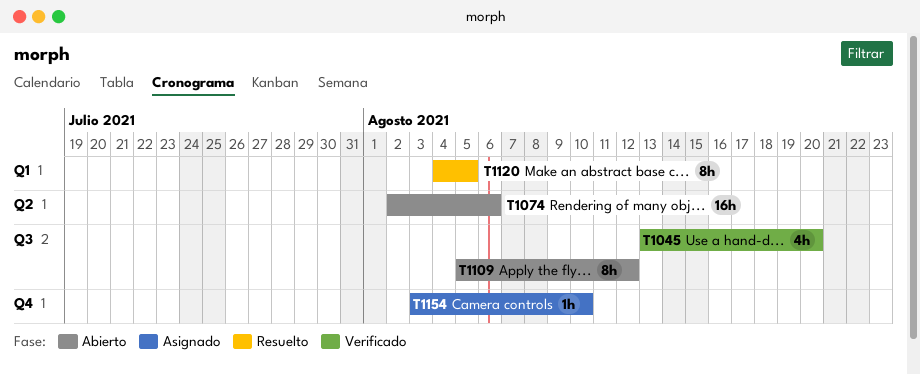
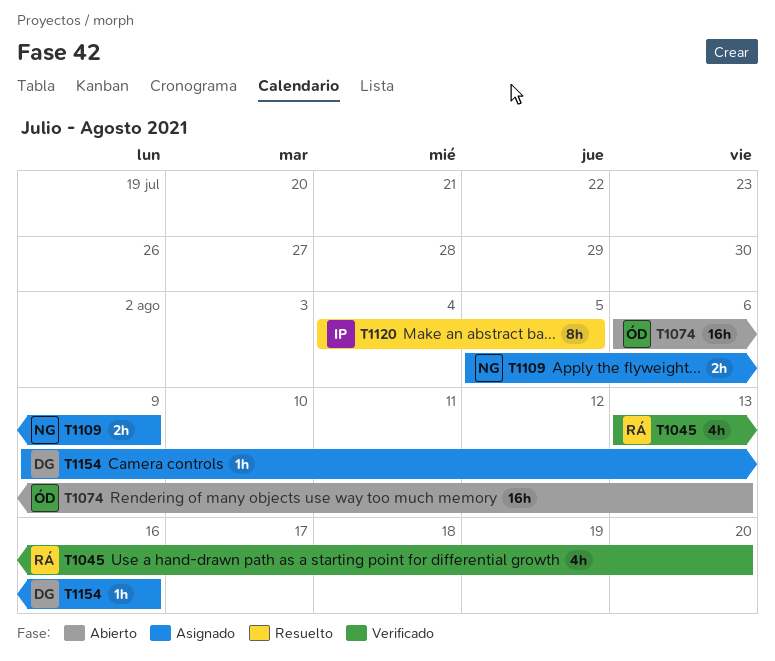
T1074, start: Aug 2 -> Aug 6
T1074, due: Aug 6 -> Aug 13
T1109, status: Abierto -> Asignado
T1109, estimate: 8h -> 2h
T1109, due: Aug 12 -> Aug 9
T1154, start: Aug 3 -> Aug 9
T1154, due: Aug 10 -> Aug 16

